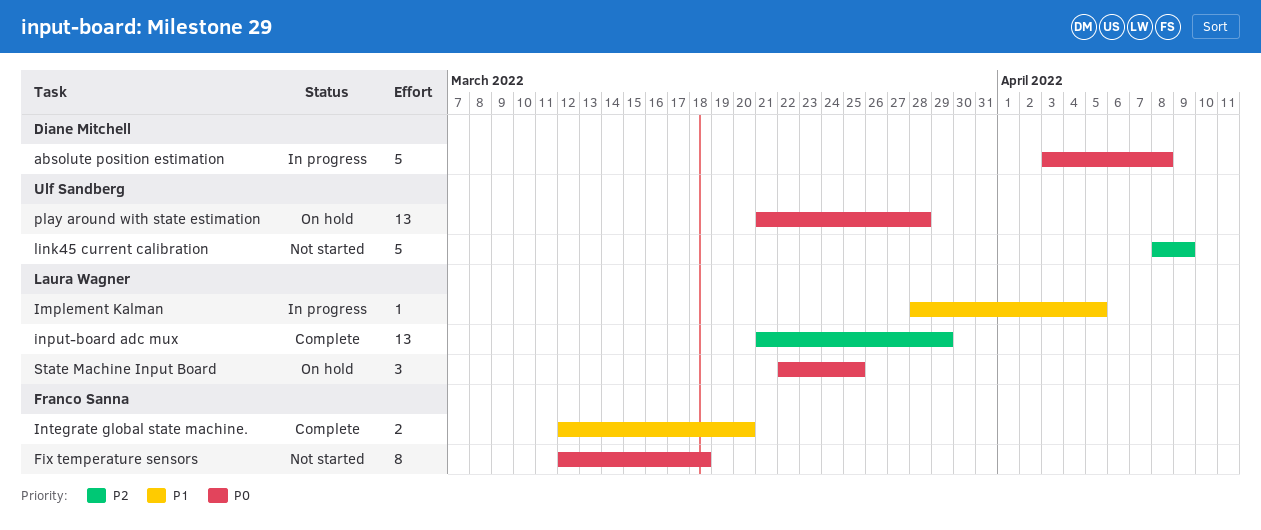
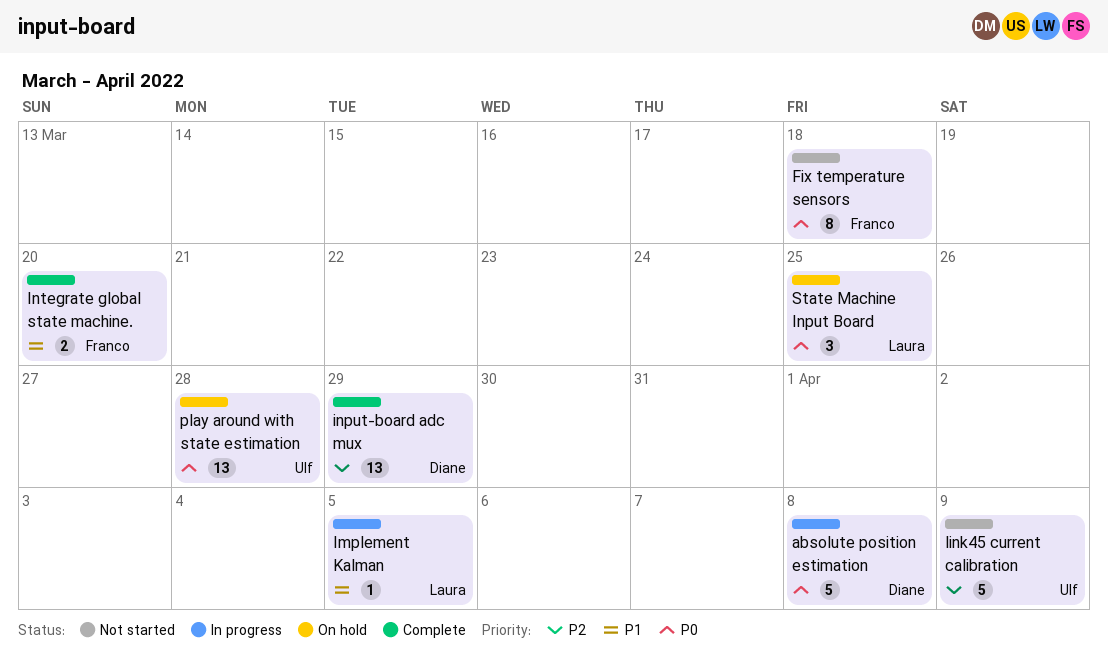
input-board adc mux, owner: Laura Wagner -> Diane Mitchell

